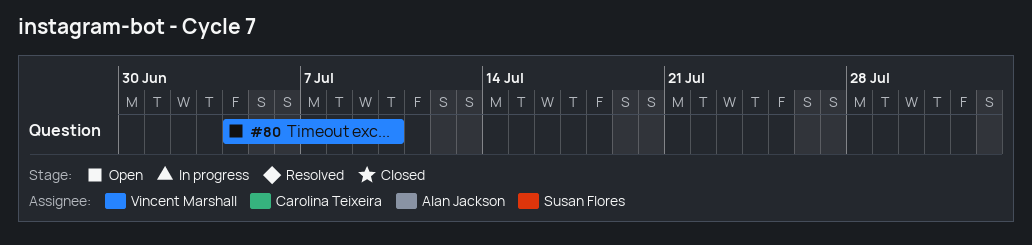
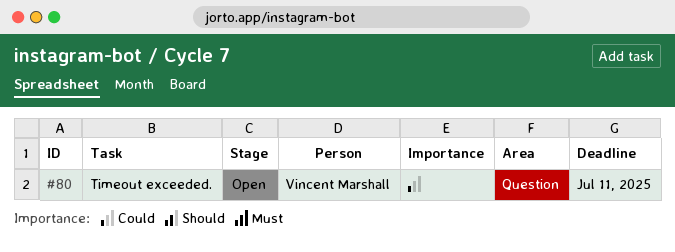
#80, due: Jul 10 -> Jul 11

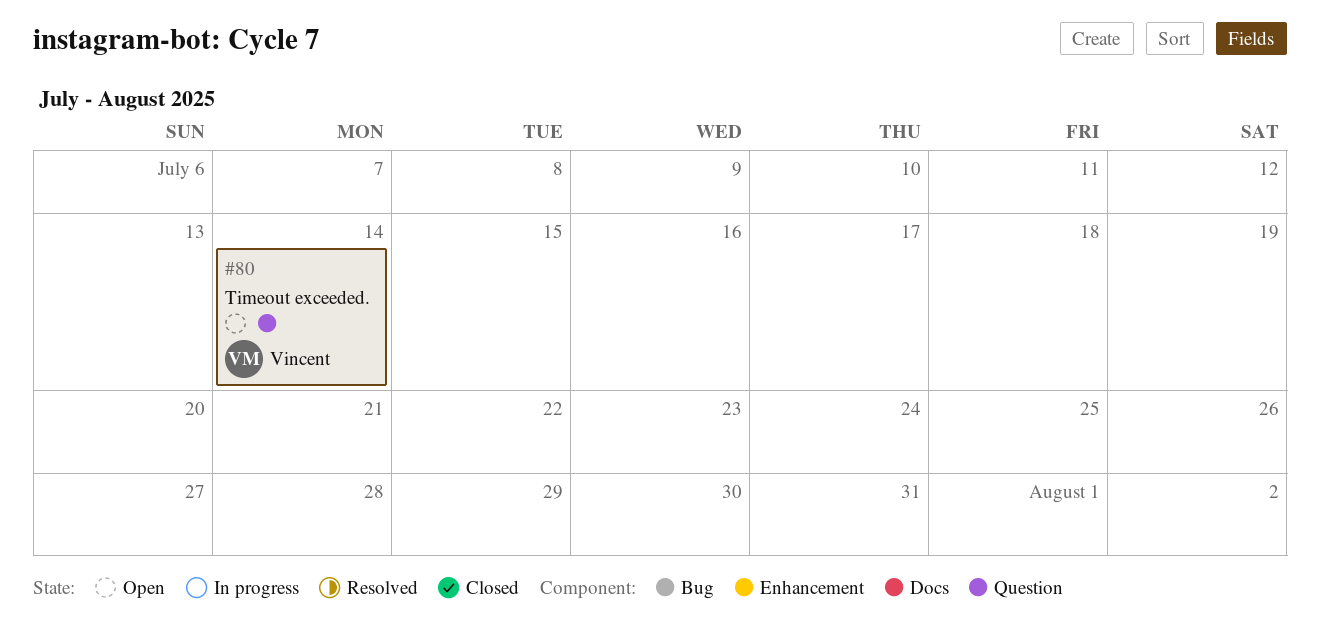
#80, due: Jul 11 -> Jul 14

